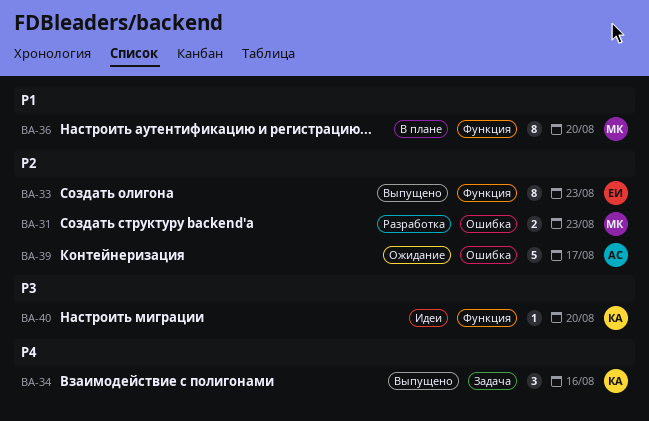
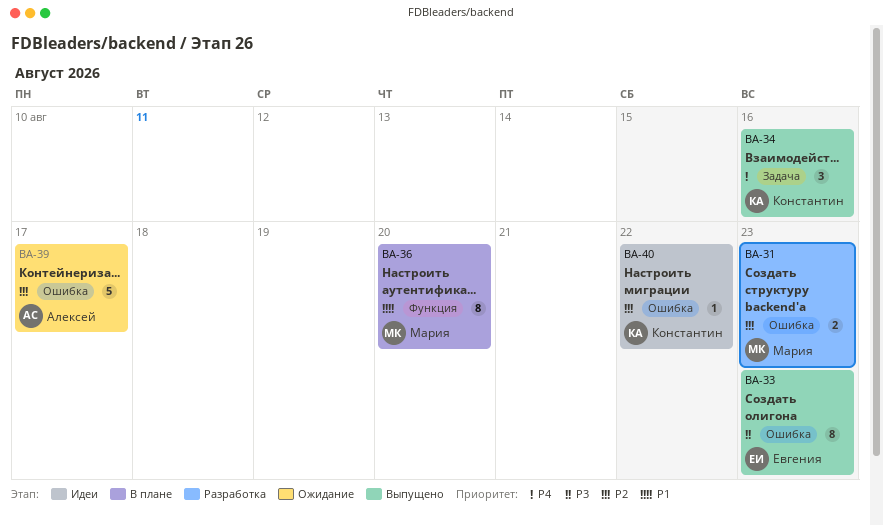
BA-33, priority: P2 -> P3
BA-33, label: Функция -> Ошибка
BA-40, priority: P3 -> P2
BA-40, label: Функция -> Ошибка
BA-40, due: Aug 20 -> Aug 22

